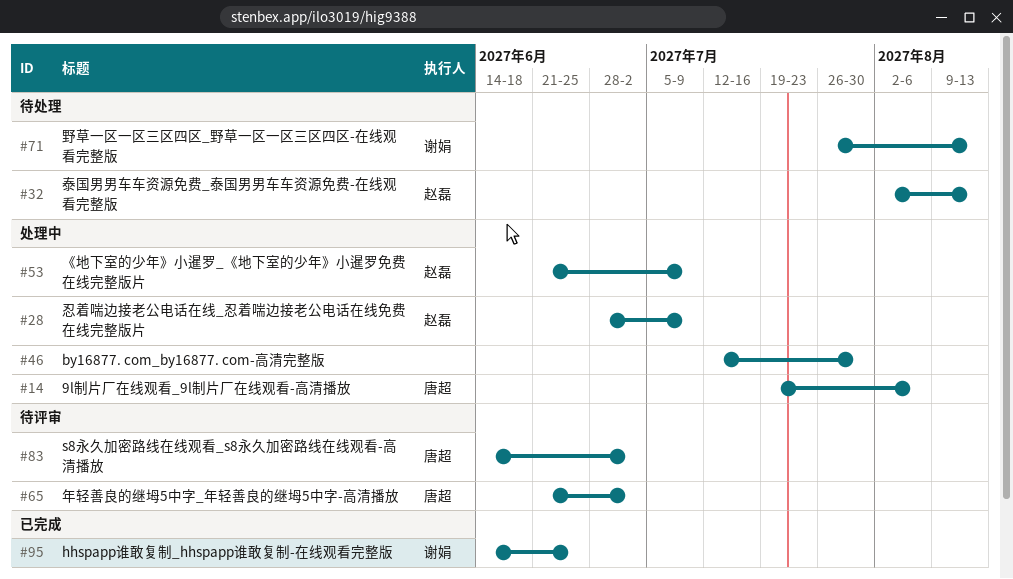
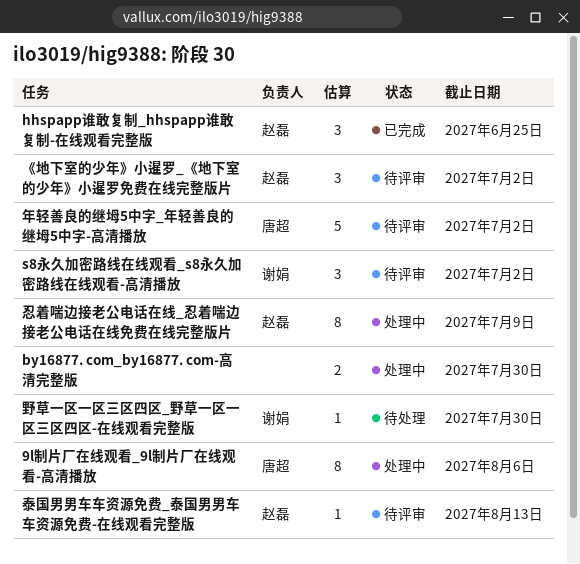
hhspapp谁敢复制_hhspapp谁敢复制-在线观看完整版, owner: 谢娟 -> 赵磊
s8永久加密路线在线观看_s8永久加密路线在线观看-高清播放, owner: 唐超 -> 谢娟
《地下室的少年》小暹罗_《地下室的少年》小暹罗免费在线完整版片, status: 处理中 -> 待评审
《地下室的少年》小暹罗_《地下室的少年》小暹罗免费在线完整版片, due: Jul 9 -> Jul 2
泰国男男车车资源免费_泰国男男车车资源免费-在线观看完整版, status: 待处理 -> 待评审
野草一区一区三区四区_野草一区一区三区四区-在线观看完整版, due: Aug 13 -> Jul 30

